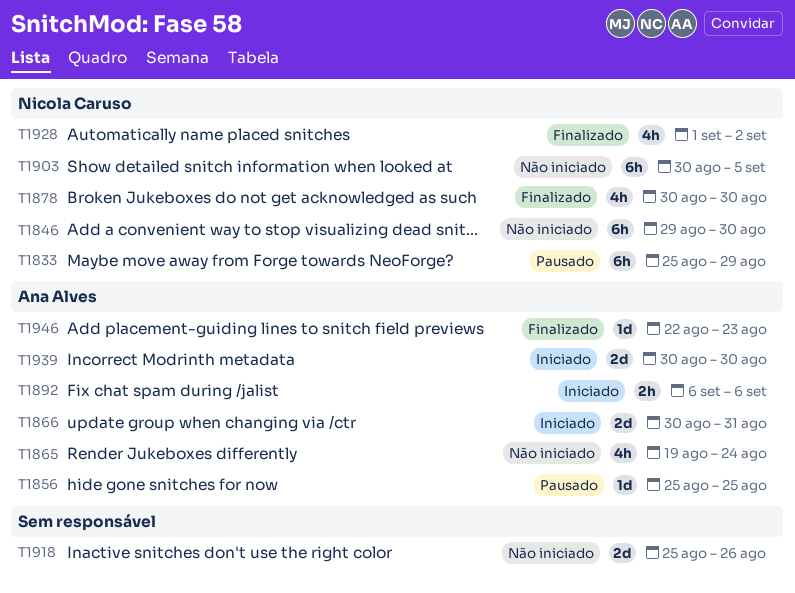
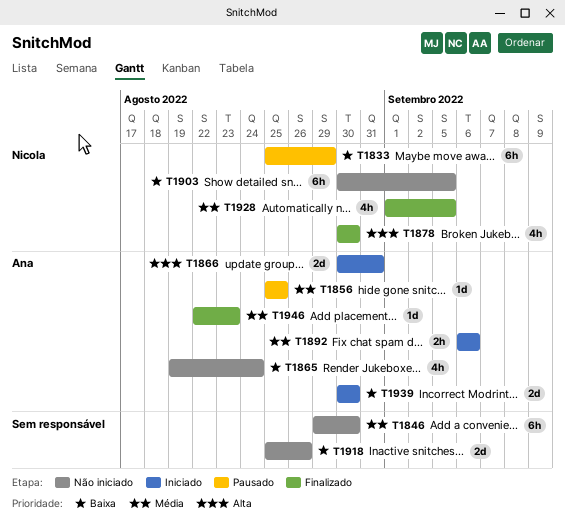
T1846, owner: Nicola Caruso -> none
T1928, due: Sep 2 -> Sep 5

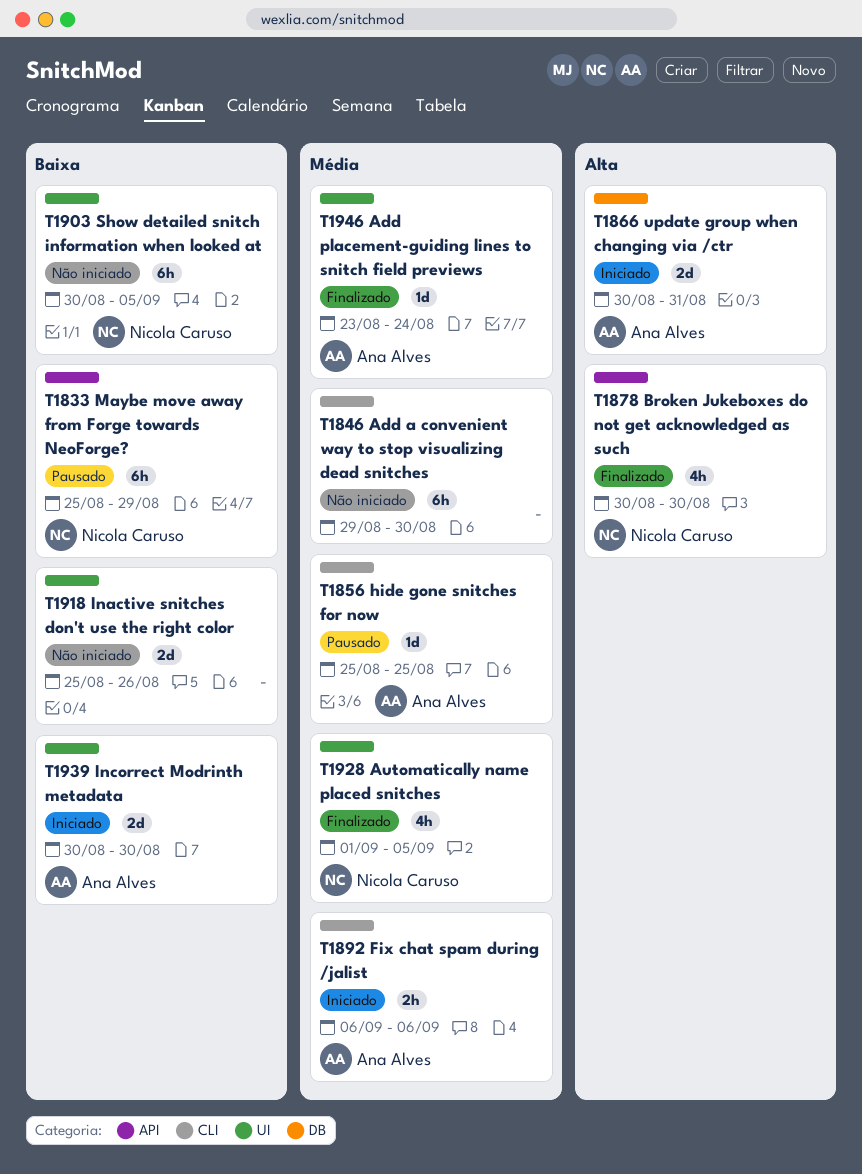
T1865: present -> none
T1946, start: Aug 22 -> Aug 23
T1946, due: Aug 23 -> Aug 24

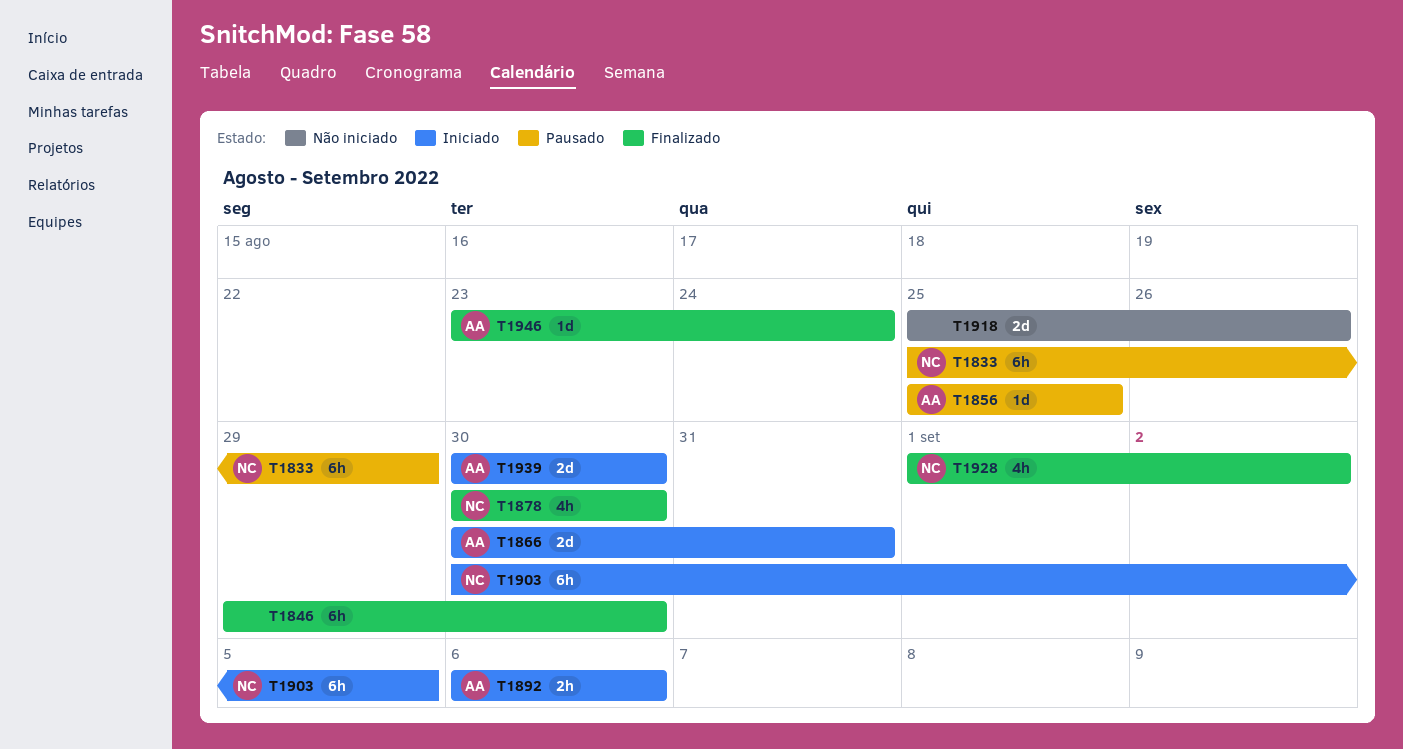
T1846, status: Não iniciado -> Finalizado
T1903, status: Não iniciado -> Iniciado
T1928, due: Sep 5 -> Sep 2

